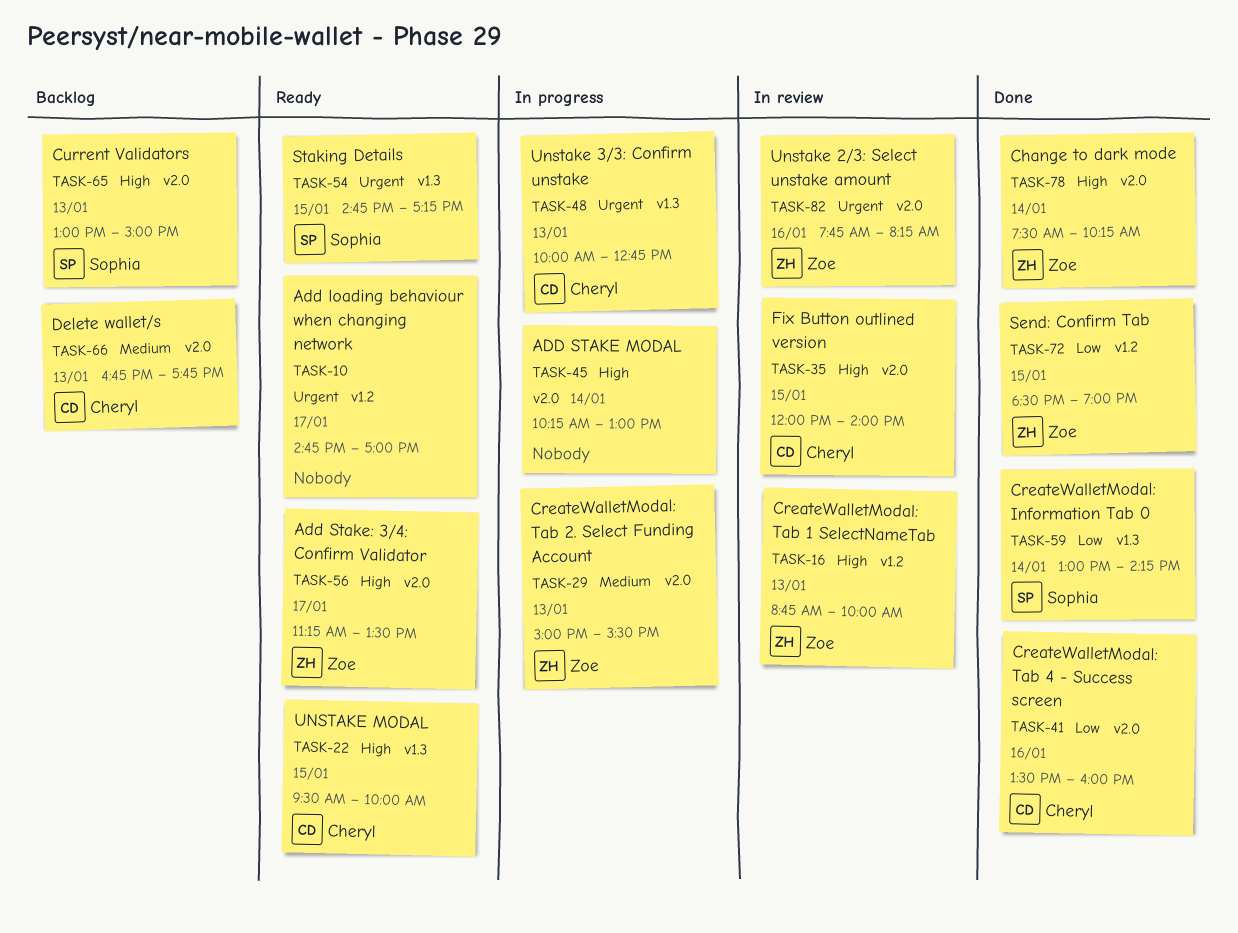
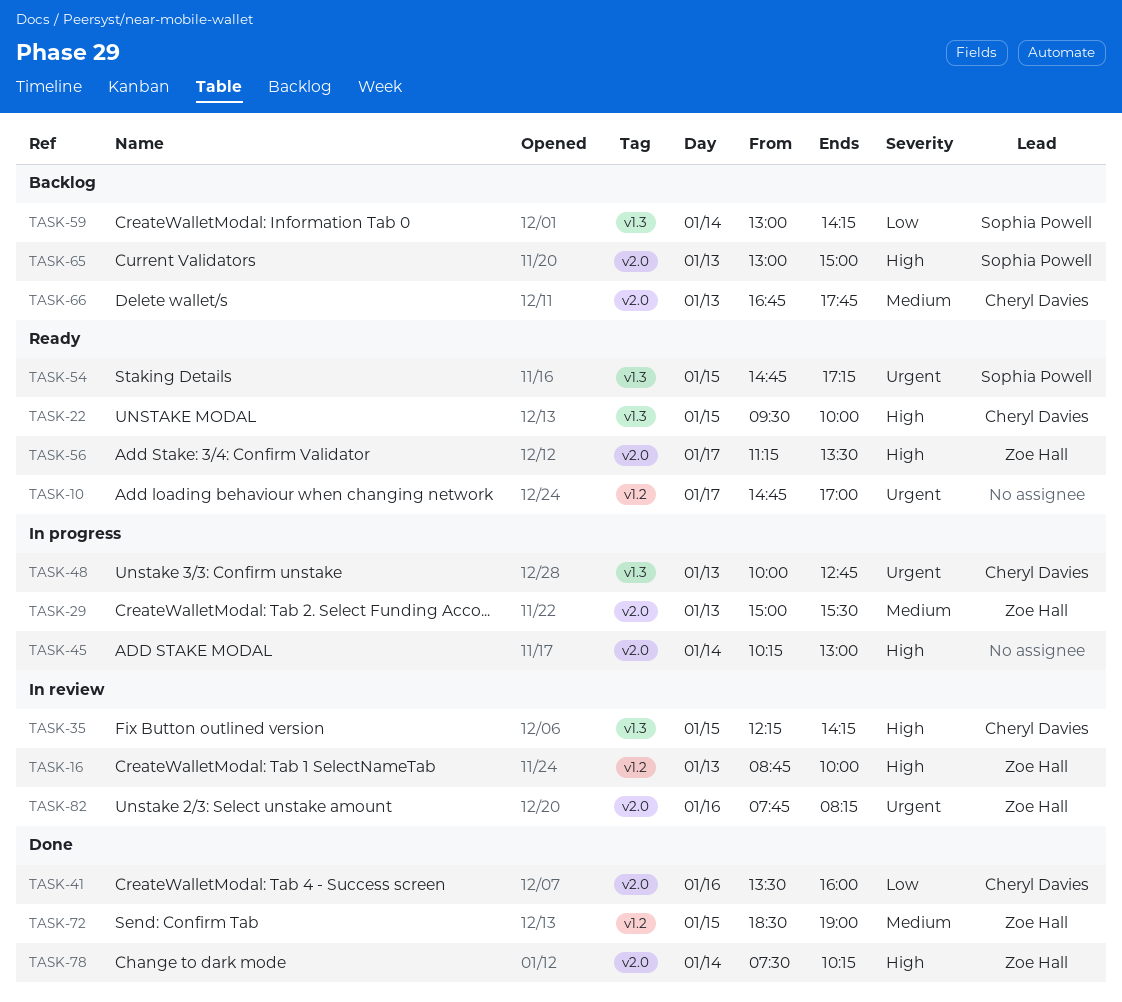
TASK-35, label: v2.0 -> v1.3
TASK-35, begins: 12:00 -> 12:15
TASK-35, ends: 14:00 -> 14:15
TASK-59, status: Done -> Backlog
TASK-72, priority: Low -> Medium

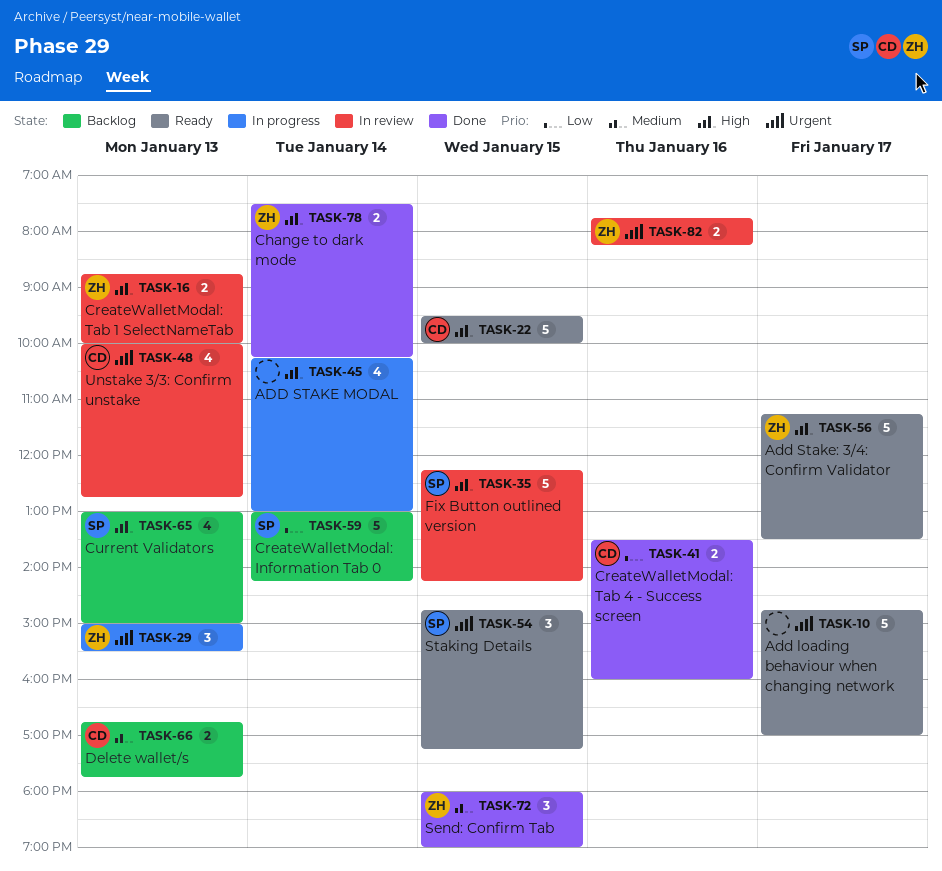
TASK-29, priority: Medium -> Urgent
TASK-35, owner: Cheryl Davies -> Sophia Powell
TASK-48, status: In progress -> In review
TASK-72, begins: 18:30 -> 18:00

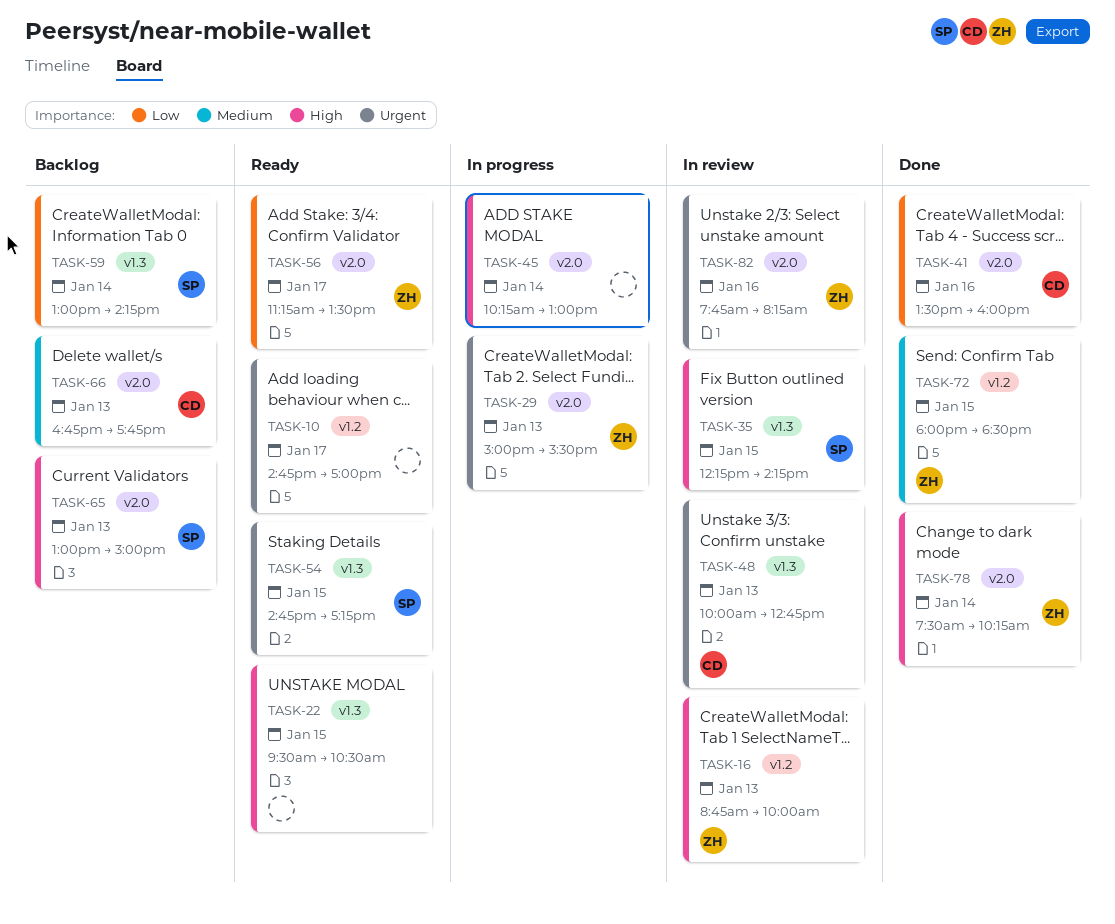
TASK-22, owner: CD -> none
TASK-22, ends: 10:00 -> 10:30
TASK-56, priority: High -> Low
TASK-72, ends: 19:00 -> 18:30

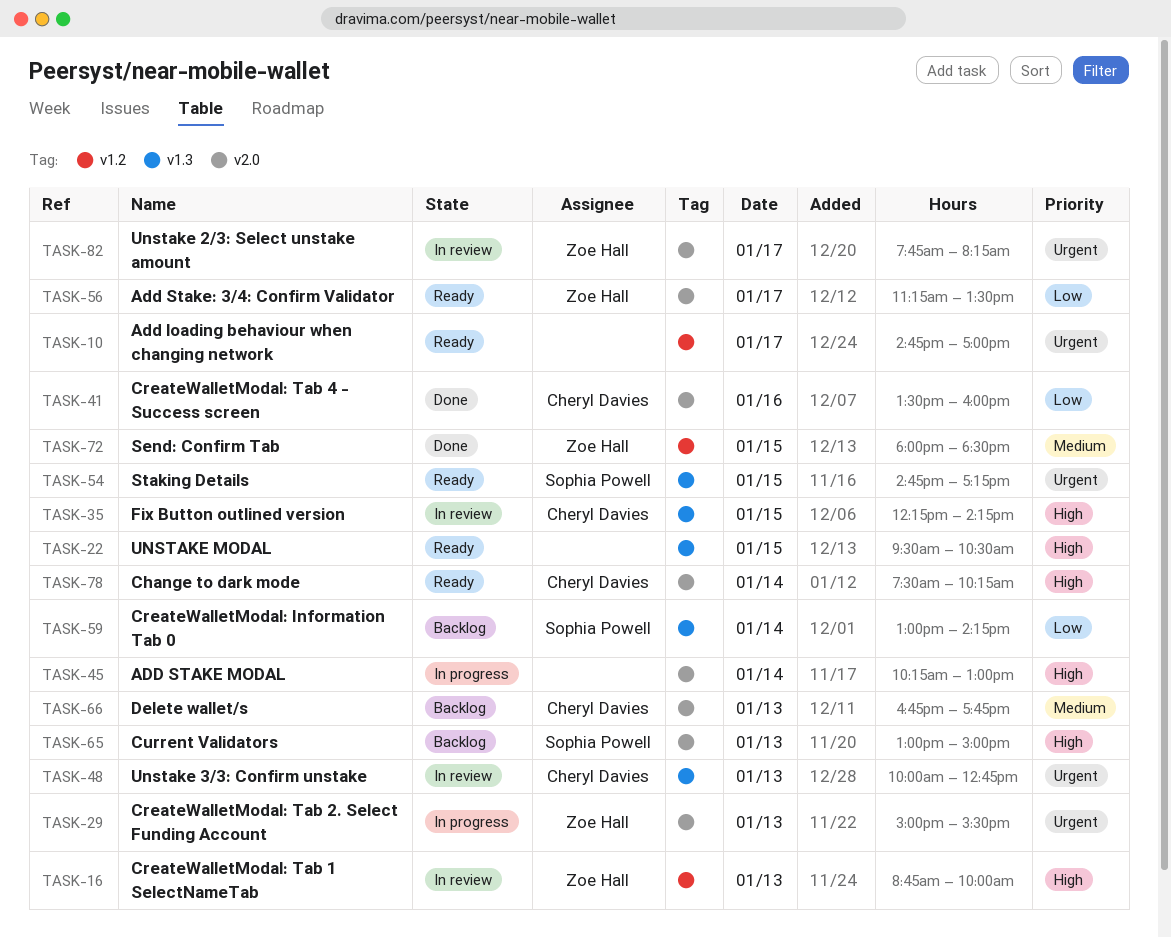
TASK-35, owner: Sophia Powell -> Cheryl Davies
TASK-78, status: Done -> Ready
TASK-78, owner: Zoe Hall -> Cheryl Davies
TASK-82, day: Jan 16 -> Jan 17

